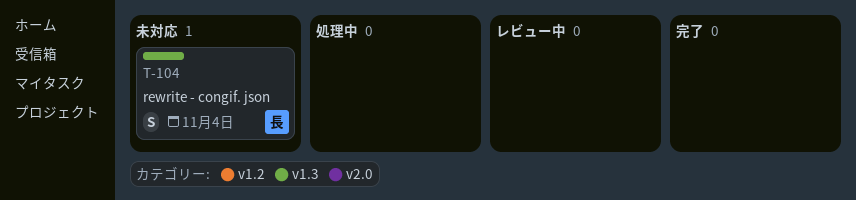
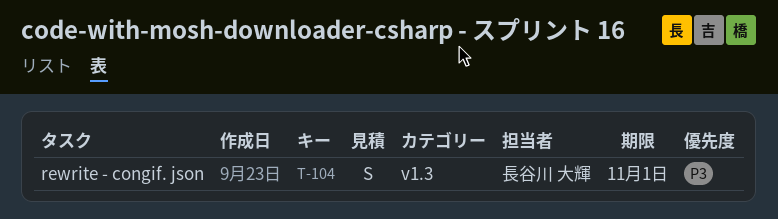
T-104, due: Nov 4 -> Nov 1

